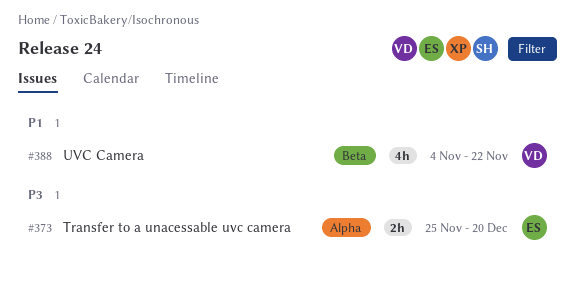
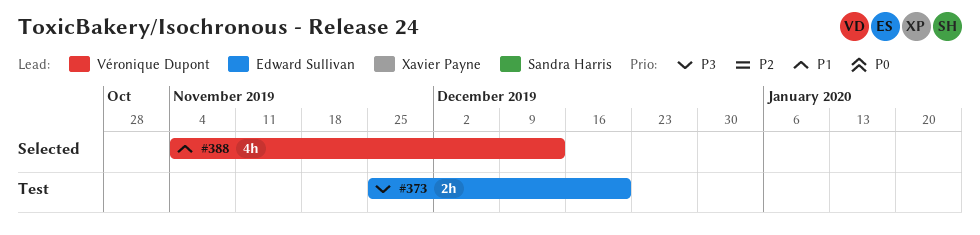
#388, due: Nov 22 -> Dec 13

